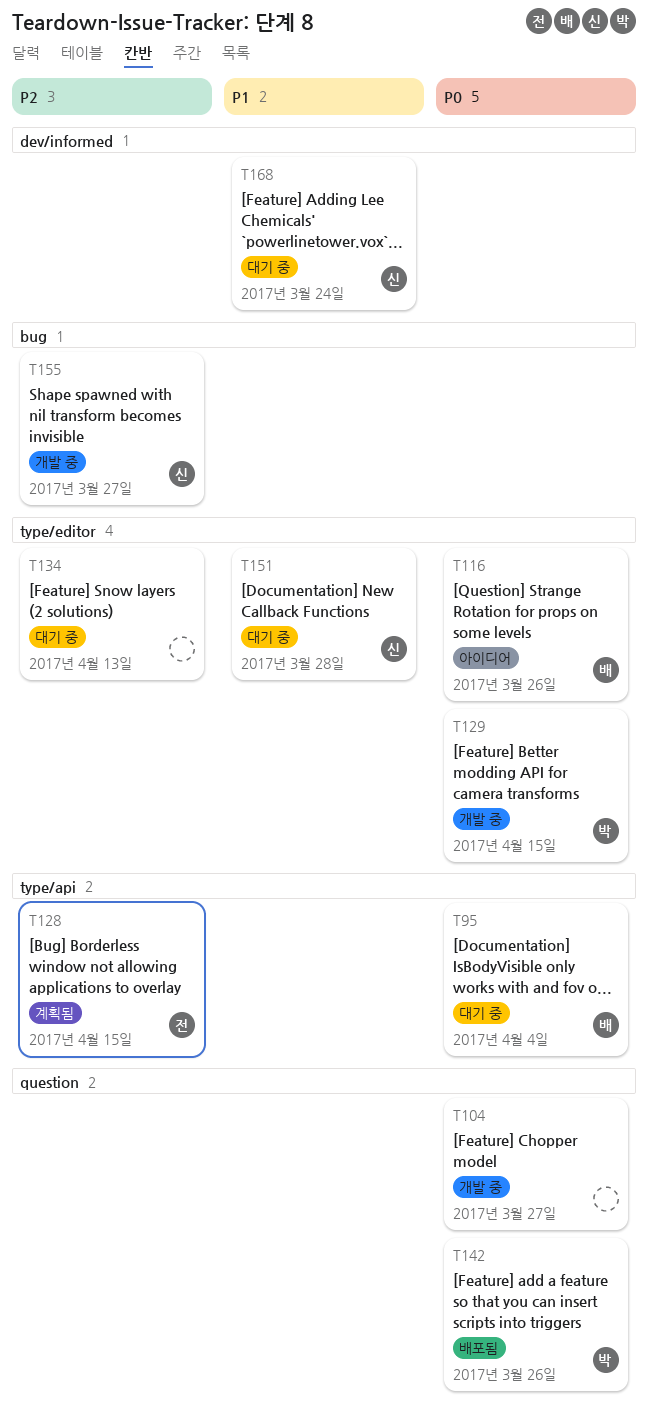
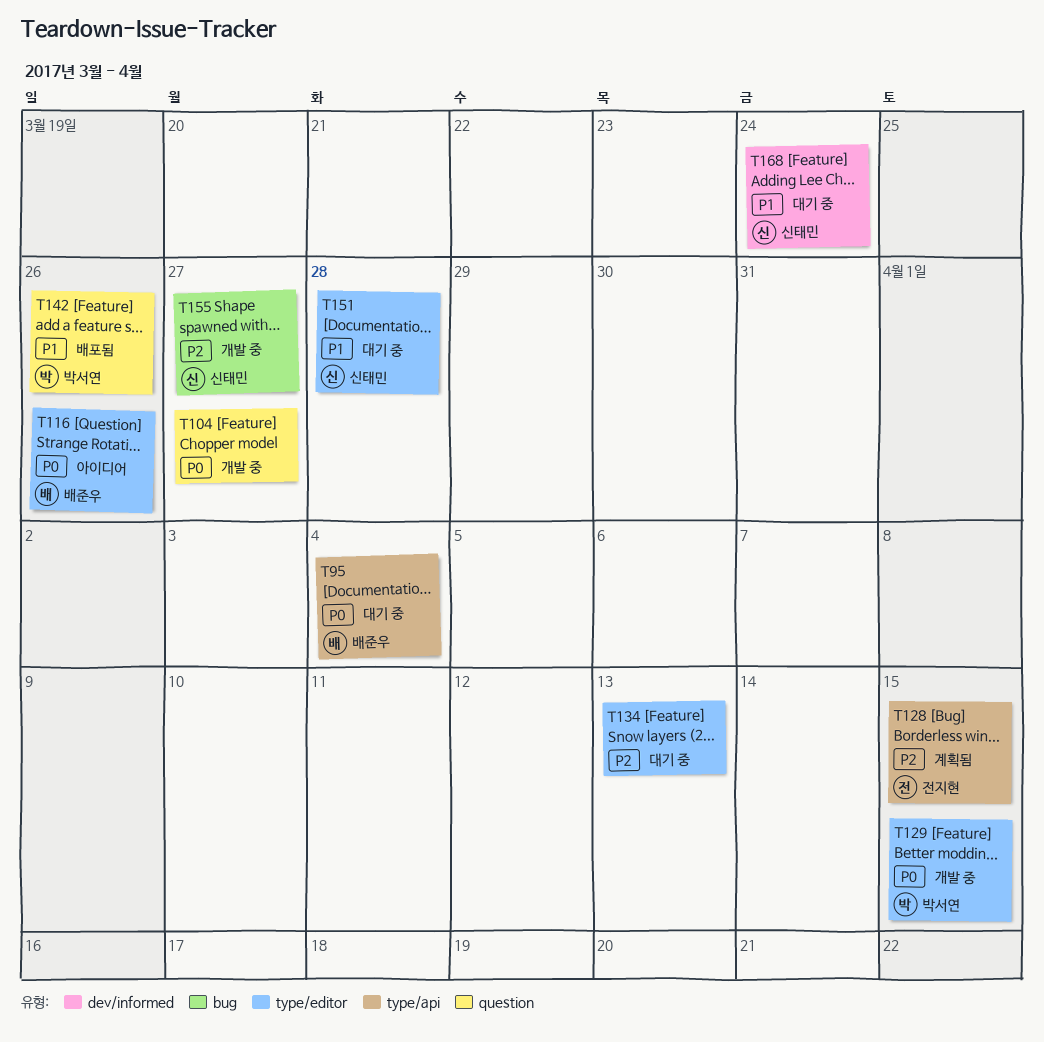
T142, priority: P0 -> P1

